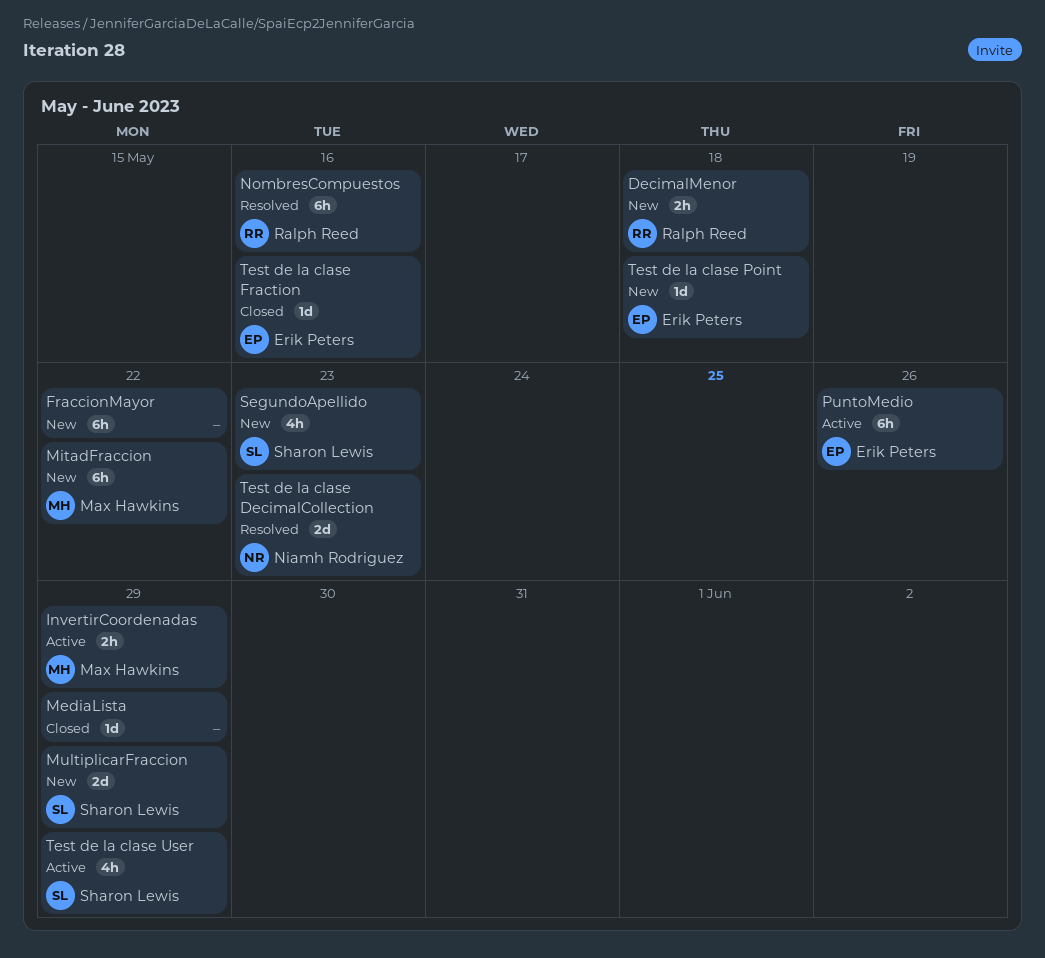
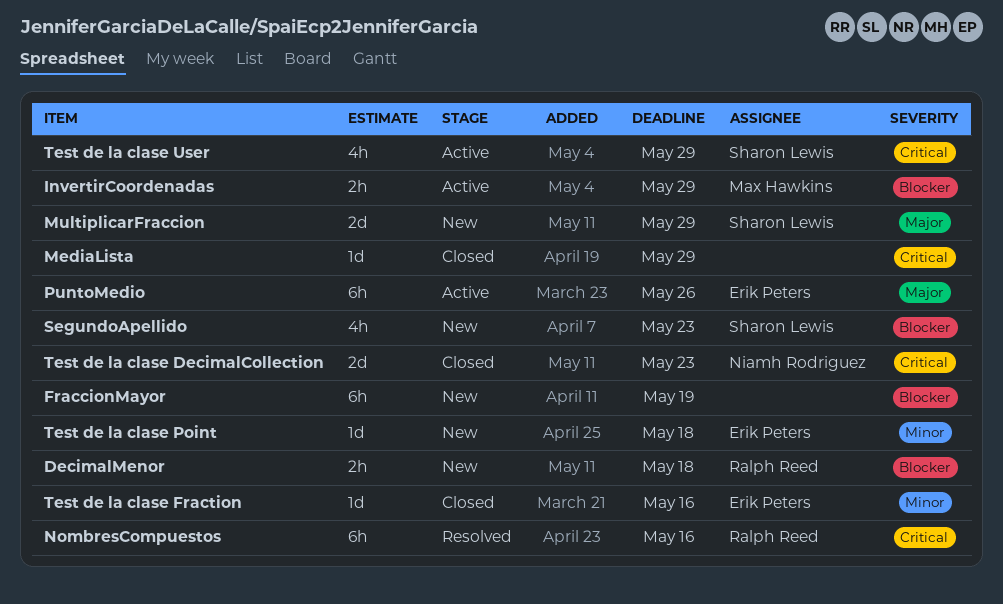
FraccionMayor, due: May 22 -> May 19
MitadFraccion: present -> none
Test de la clase DecimalCollection, status: Resolved -> Closed

